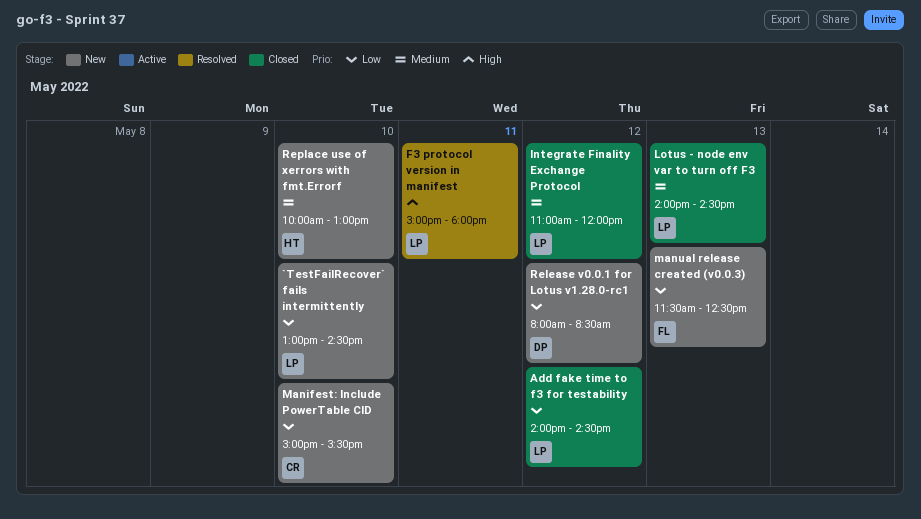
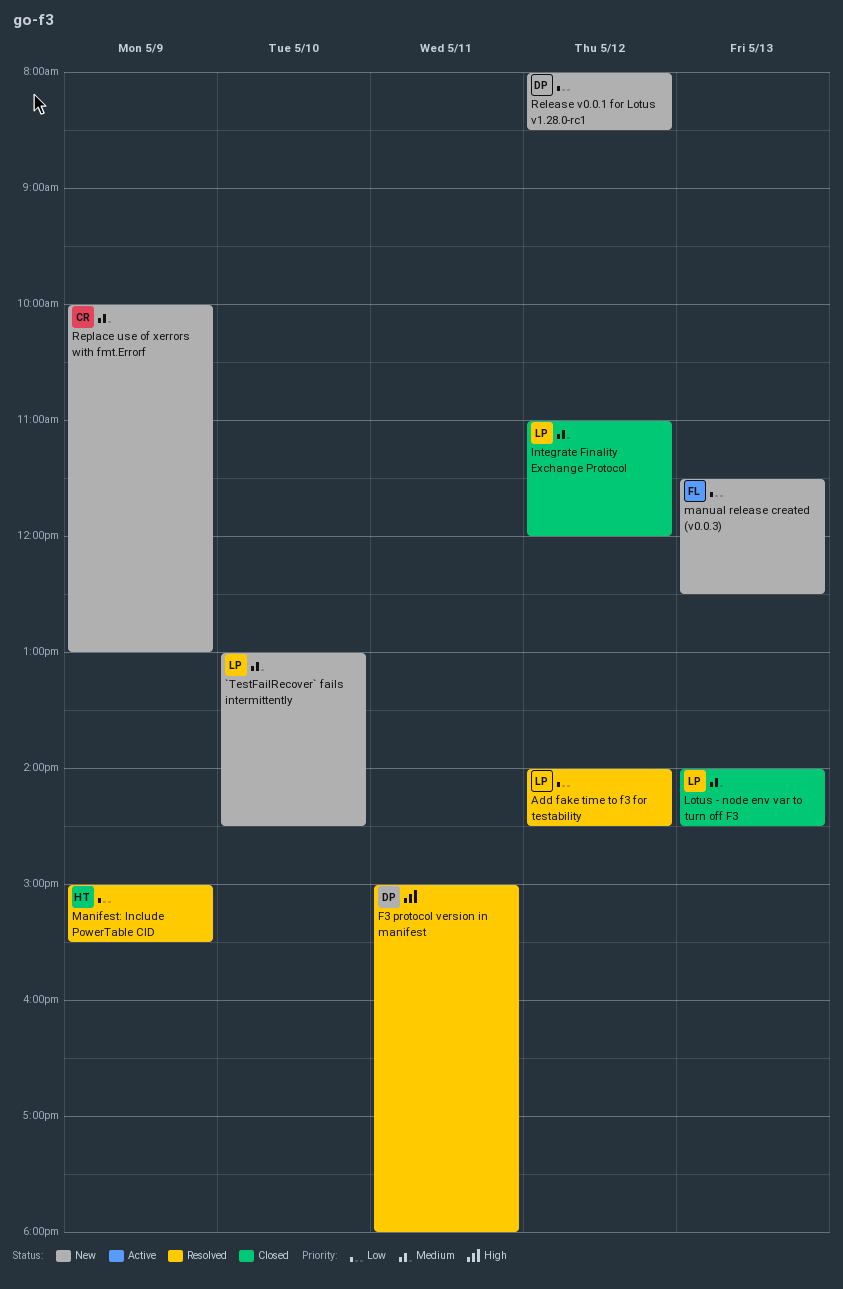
`TestFailRecover` fails intermittently, priority: Low -> Medium
Add fake time to f3 for testability, status: Closed -> Resolved
F3 protocol version in manifest, owner: LP -> DP
Manifest: Include PowerTable CID, status: New -> Resolved
Manifest: Include PowerTable CID, owner: CR -> HT
Manifest: Include PowerTable CID, day: May 10 -> May 9
Replace use of xerrors with fmt.Errorf, owner: HT -> CR
Replace use of xerrors with fmt.Errorf, day: May 10 -> May 9

